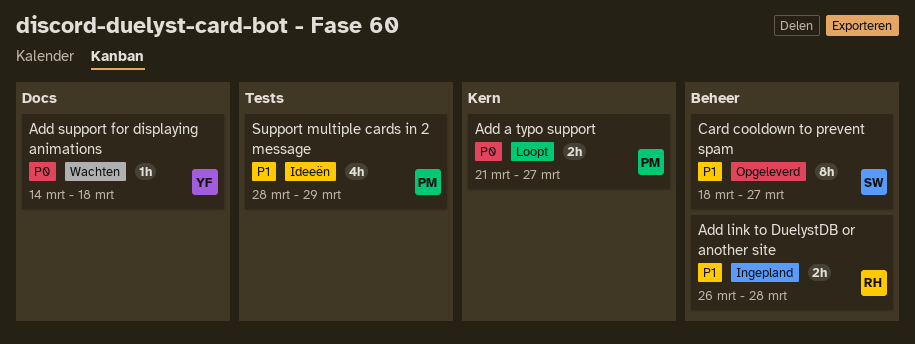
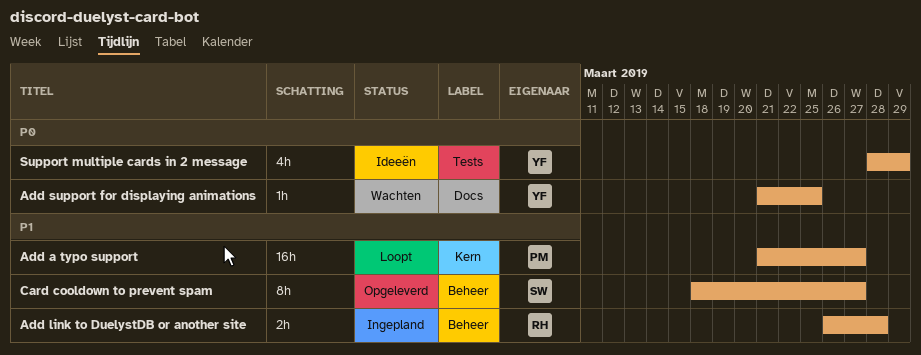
Add a typo support, priority: P0 -> P1
Add a typo support, estimate: 2h -> 16h
Add support for displaying animations, start: Mar 14 -> Mar 21
Add support for displaying animations, due: Mar 18 -> Mar 25
Support multiple cards in 2 message, owner: PM -> YF
Support multiple cards in 2 message, priority: P1 -> P0

